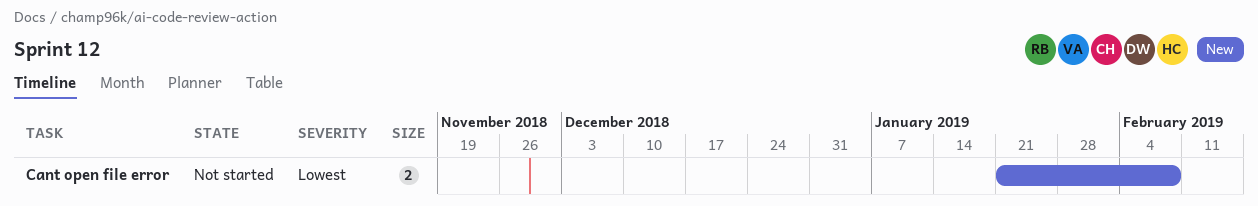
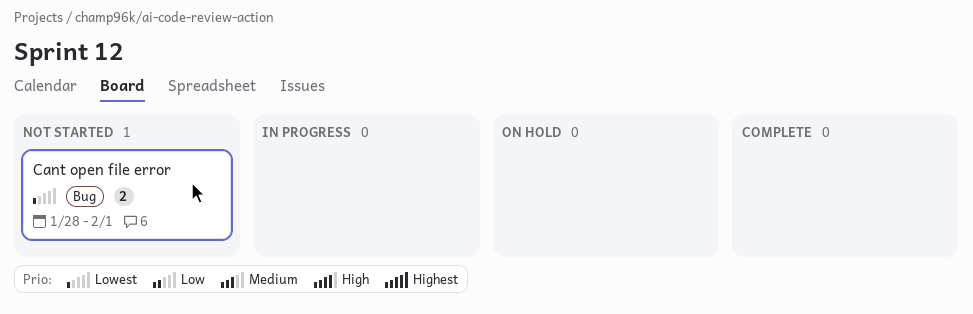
Cant open file error, start: Jan 21 -> Jan 28
Cant open file error, due: Feb 8 -> Feb 1

